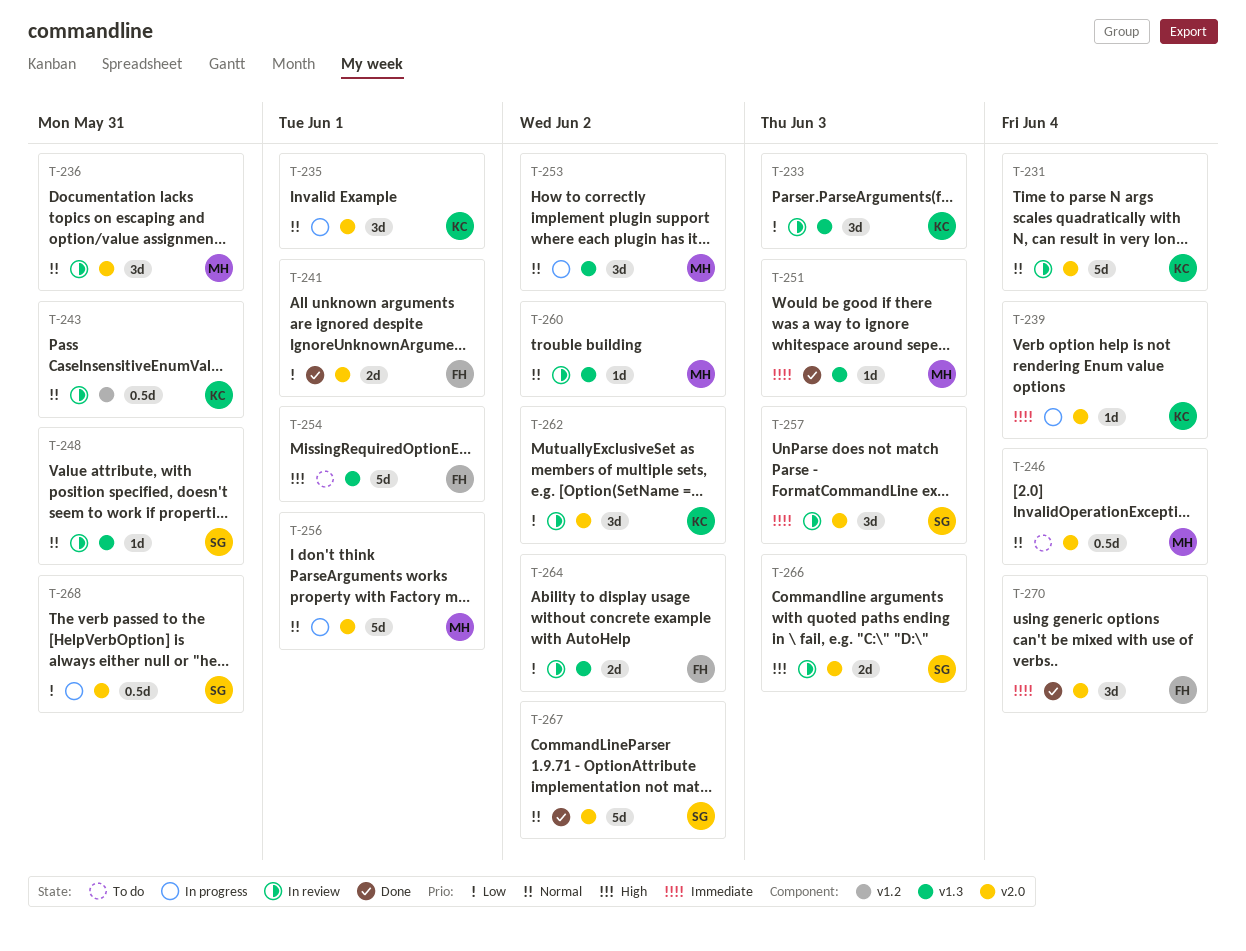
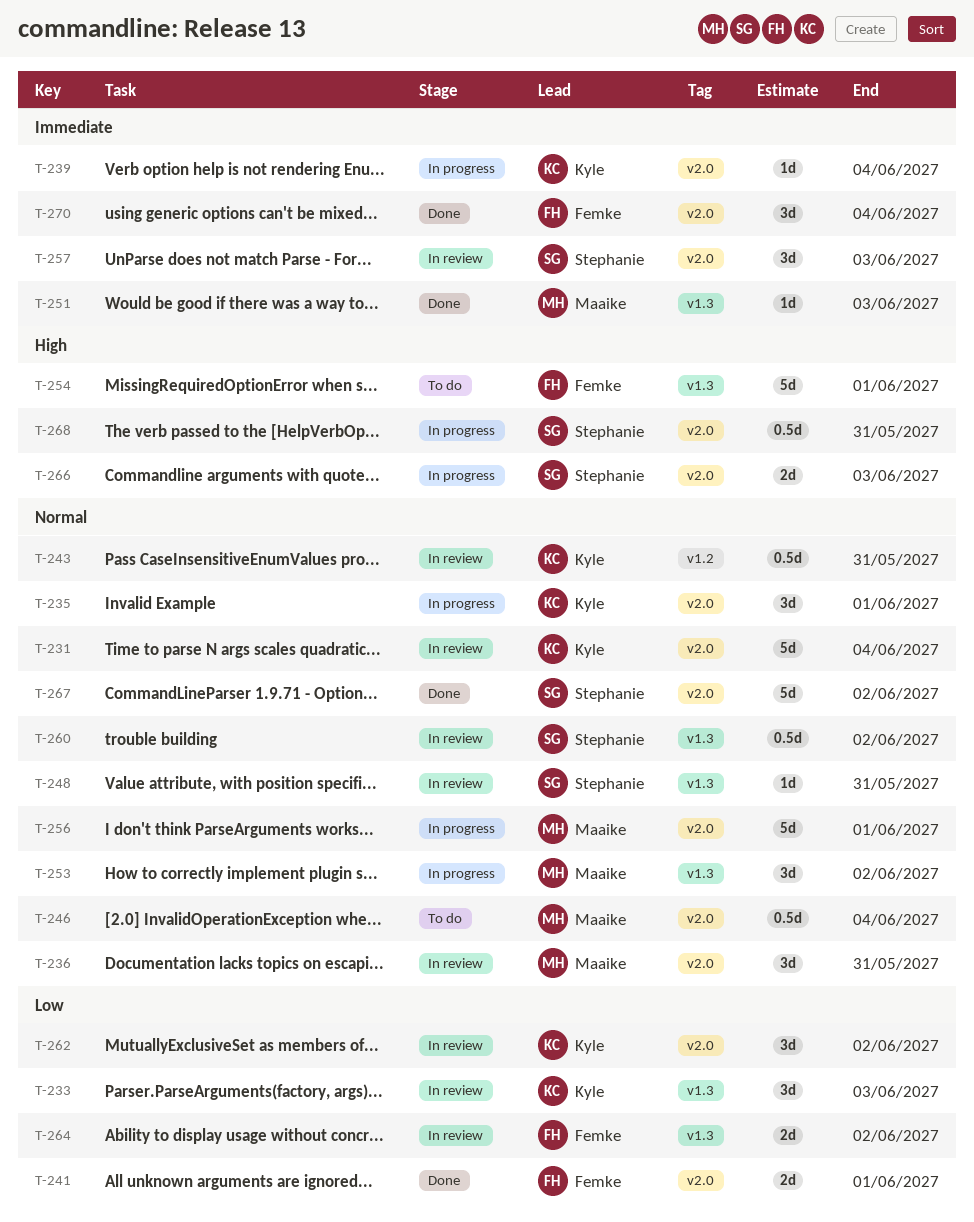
T-260, owner: Maaike -> Stephanie
T-260, estimate: 1d -> 0.5d
T-266, status: In review -> In progress
T-268, priority: Low -> High

